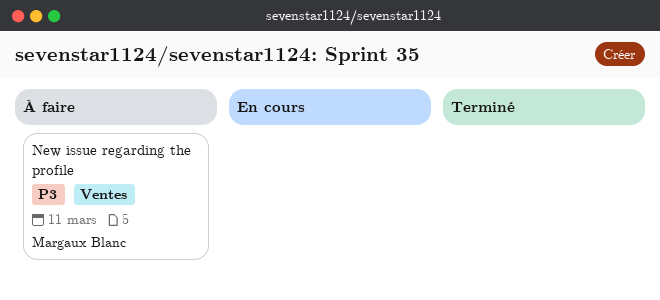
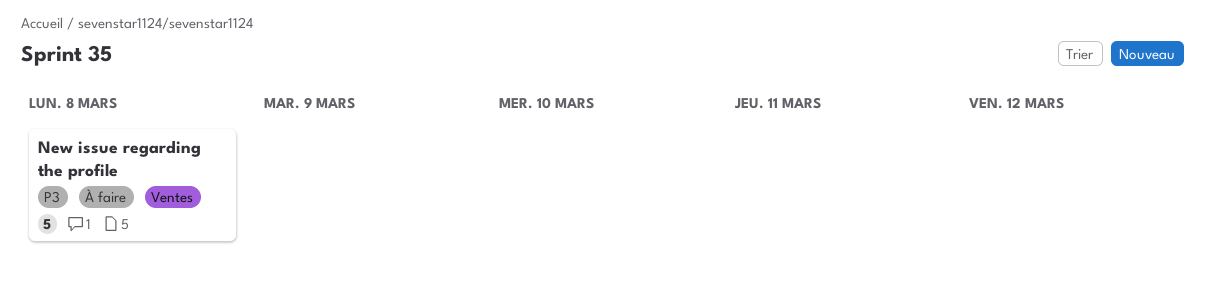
New issue regarding the profile, due: Mar 11 -> Mar 8

